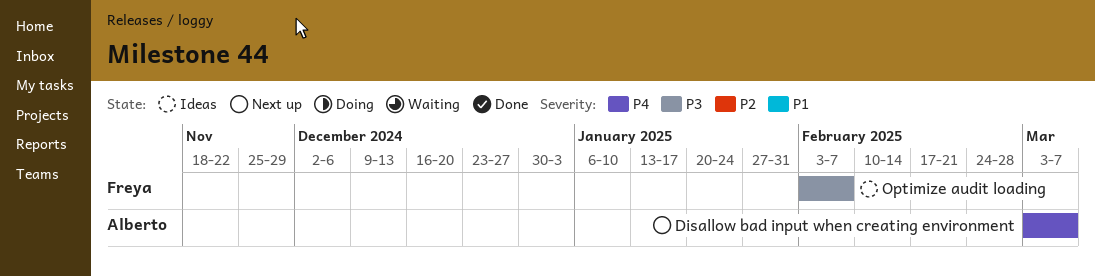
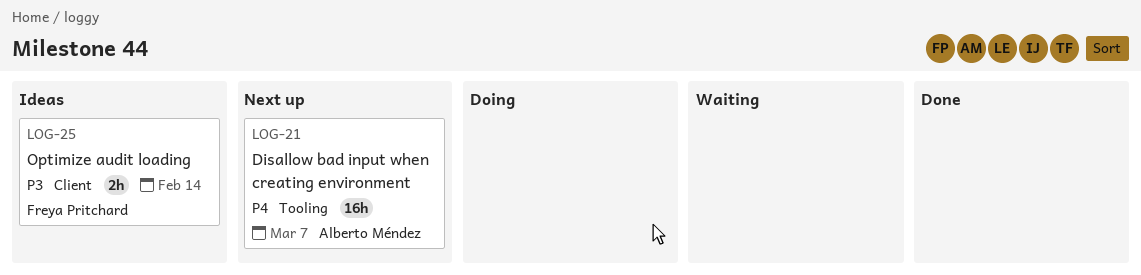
Optimize audit loading, due: Feb 7 -> Feb 14

